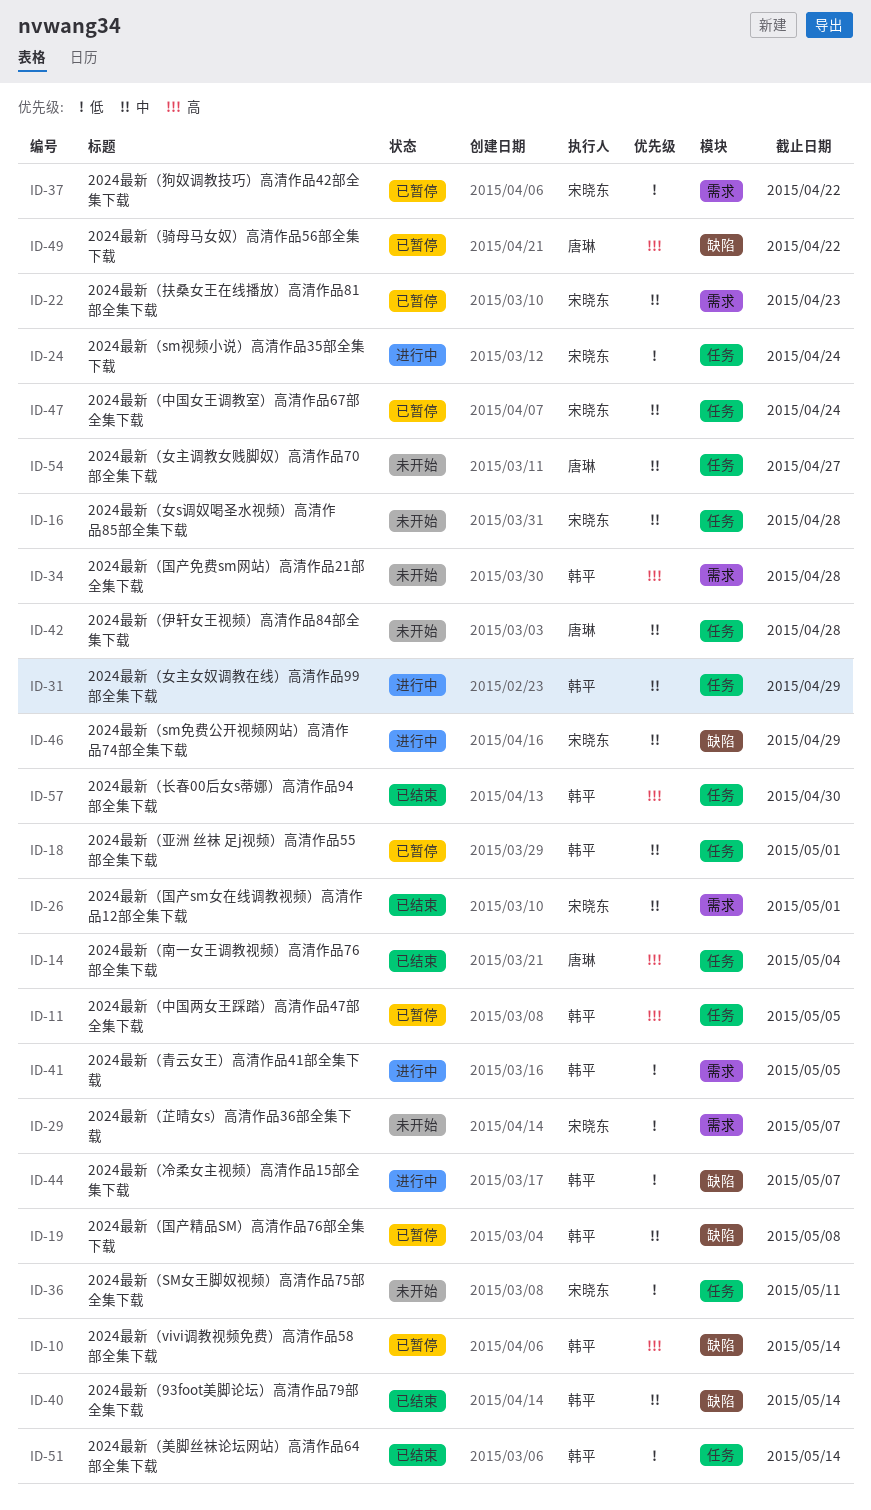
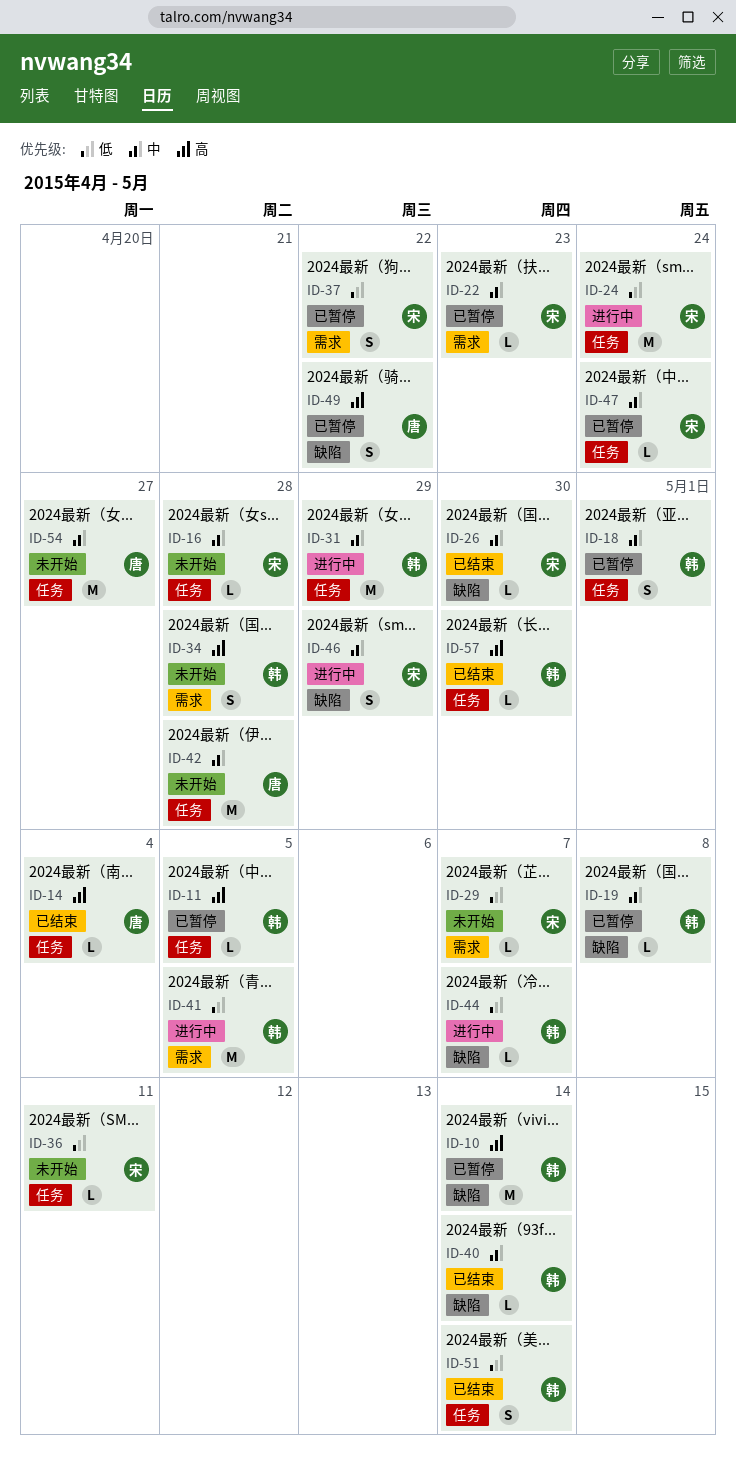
ID-26, label: 需求 -> 缺陷
ID-26, due: May 1 -> Apr 30

